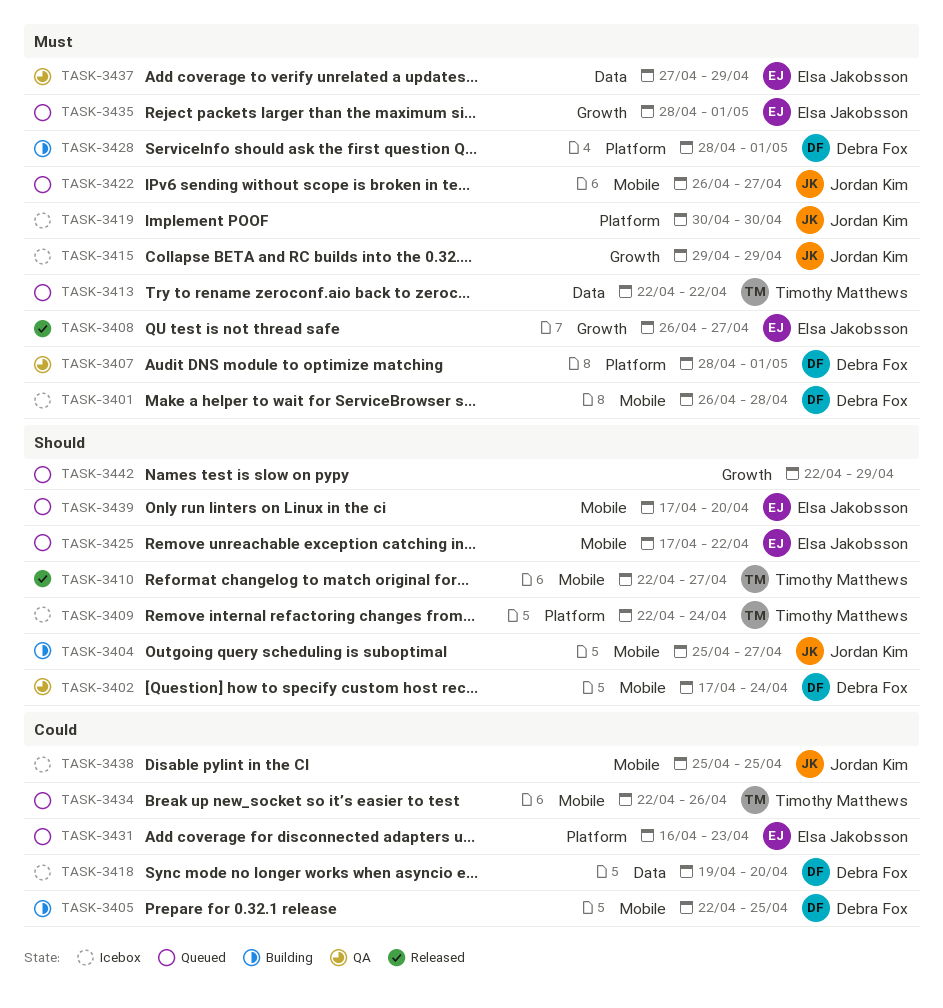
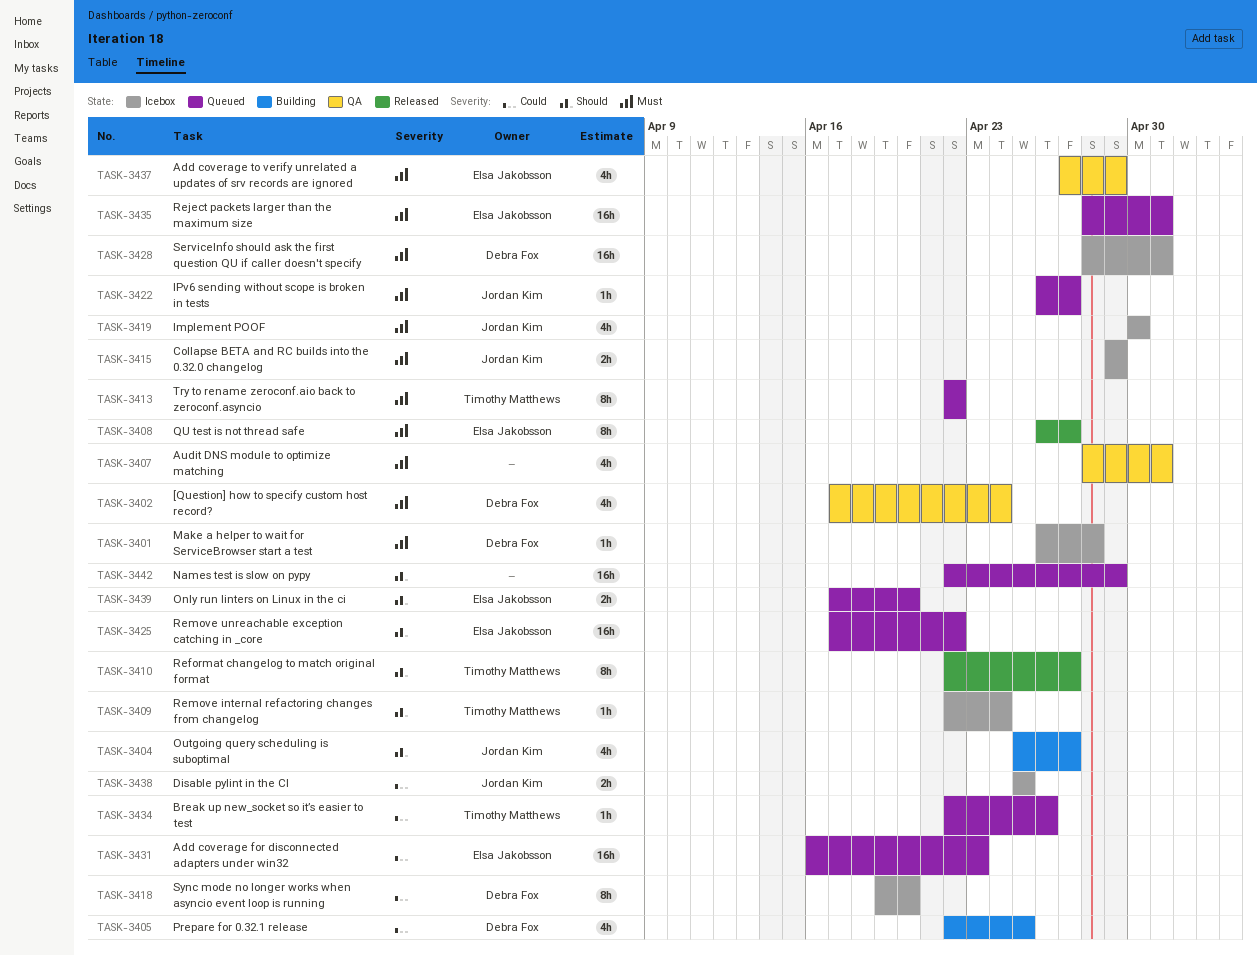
TASK-3402, priority: Should -> Must
TASK-3407, owner: Debra Fox -> none
TASK-3428, status: Building -> Icebox

